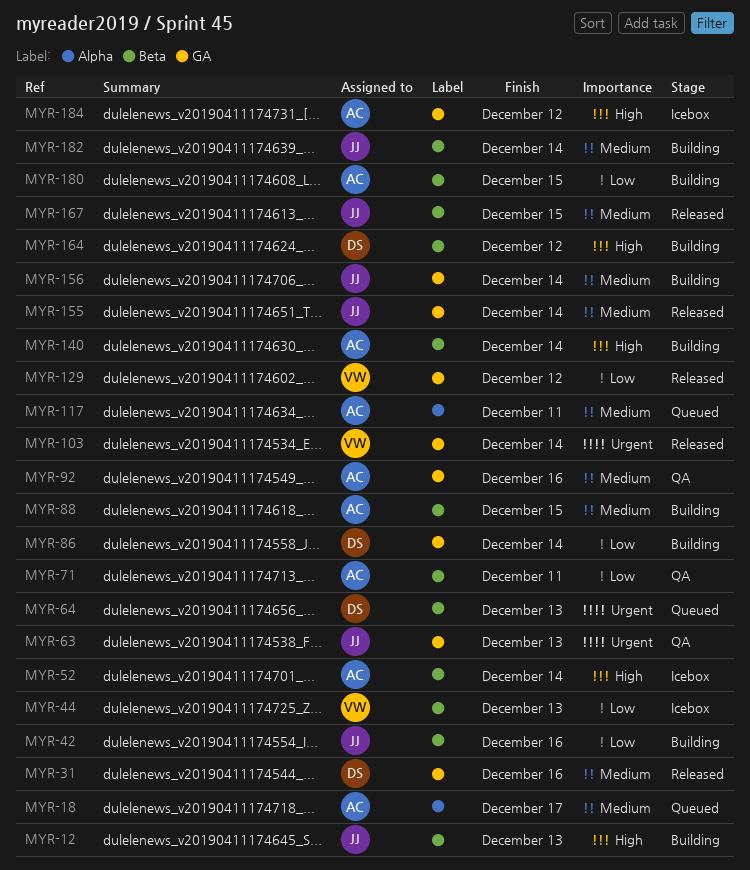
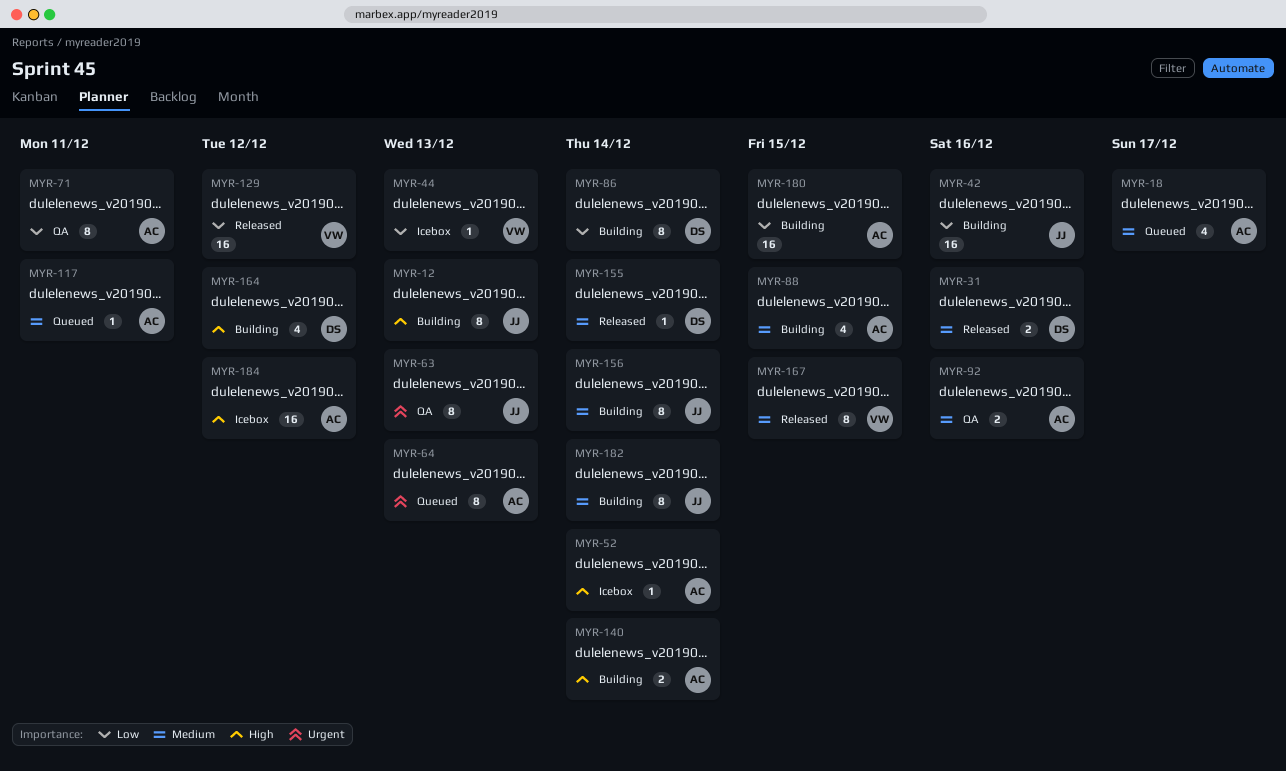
MYR-64, owner: DS -> AC
MYR-103: present -> none
MYR-155, owner: JJ -> DS
MYR-167, owner: JJ -> VW

